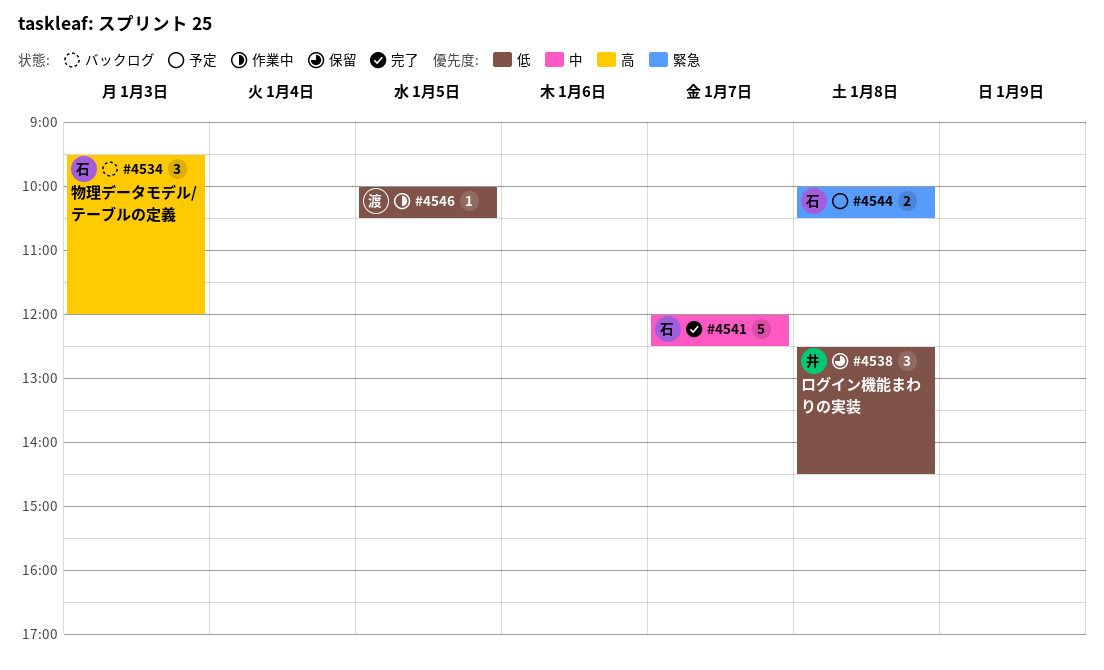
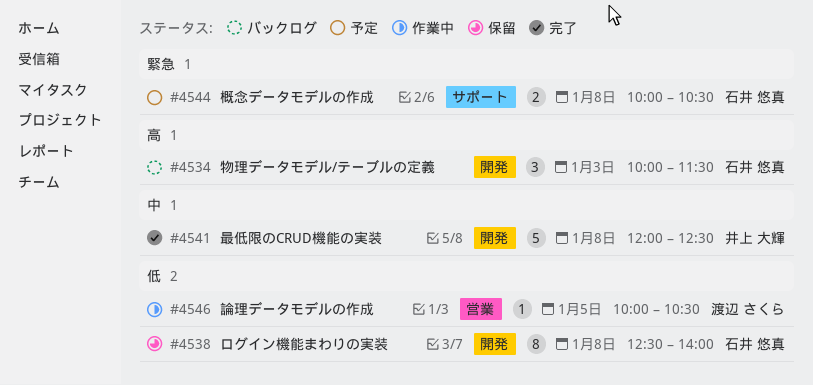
#4534, begins: 09:30 -> 10:00
#4534, ends: 12:00 -> 11:30
#4538, owner: 井上 大輝 -> 石井 悠真
#4538, estimate: 3 -> 8
#4538, ends: 14:30 -> 14:00
#4541, owner: 石井 悠真 -> 井上 大輝
#4541, day: Jan 7 -> Jan 8

